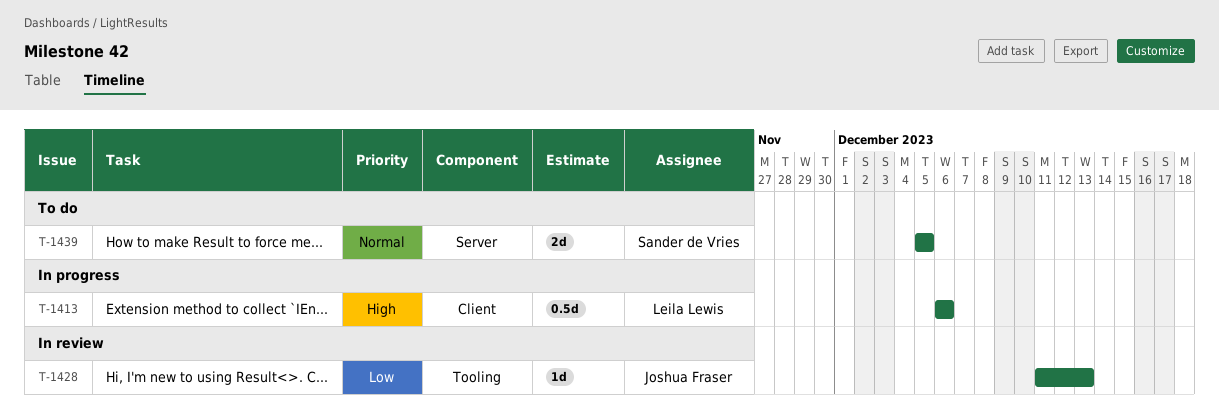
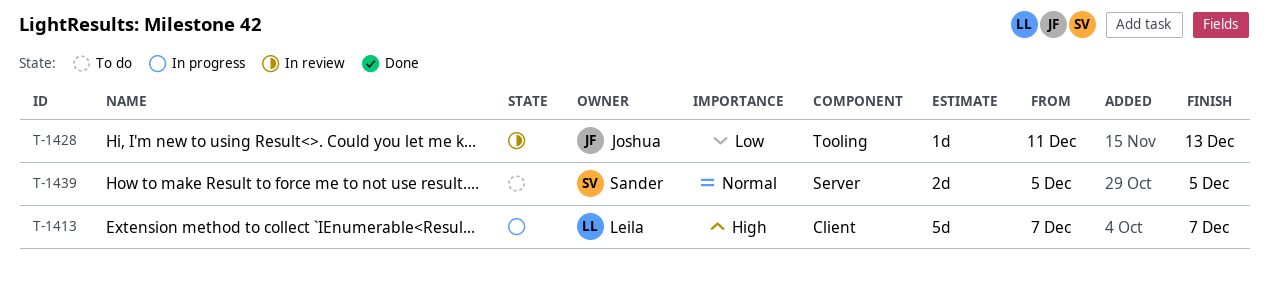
T-1413, estimate: 0.5d -> 5d
T-1413, start: Dec 6 -> Dec 7
T-1413, due: Dec 6 -> Dec 7

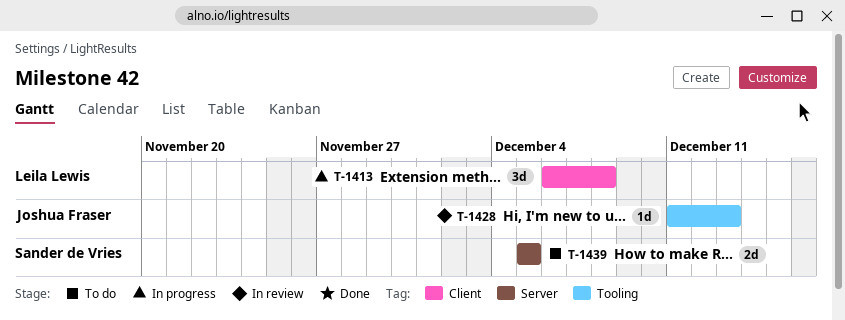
T-1413, estimate: 5d -> 3d
T-1413, start: Dec 7 -> Dec 6
T-1413, due: Dec 7 -> Dec 8

